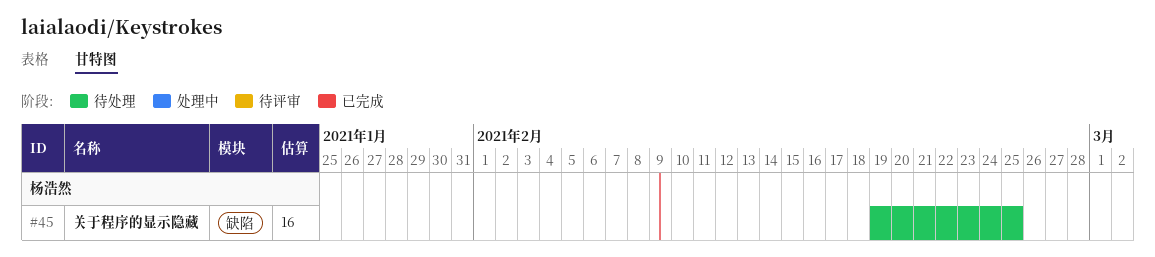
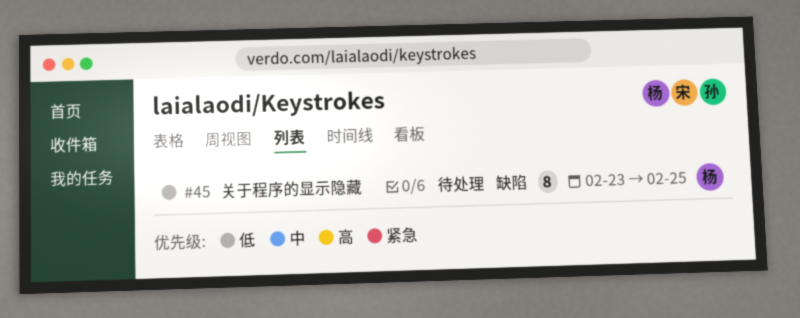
#45, estimate: 16 -> 8
#45, start: Feb 19 -> Feb 23

